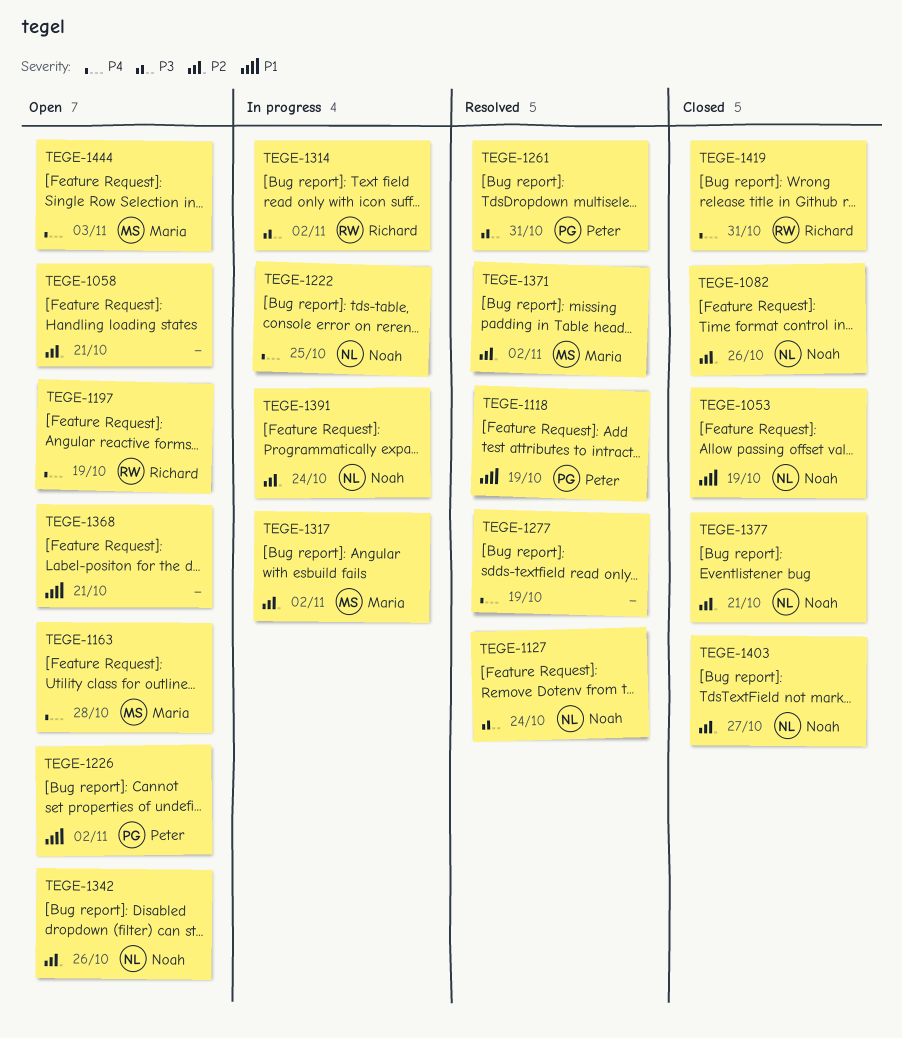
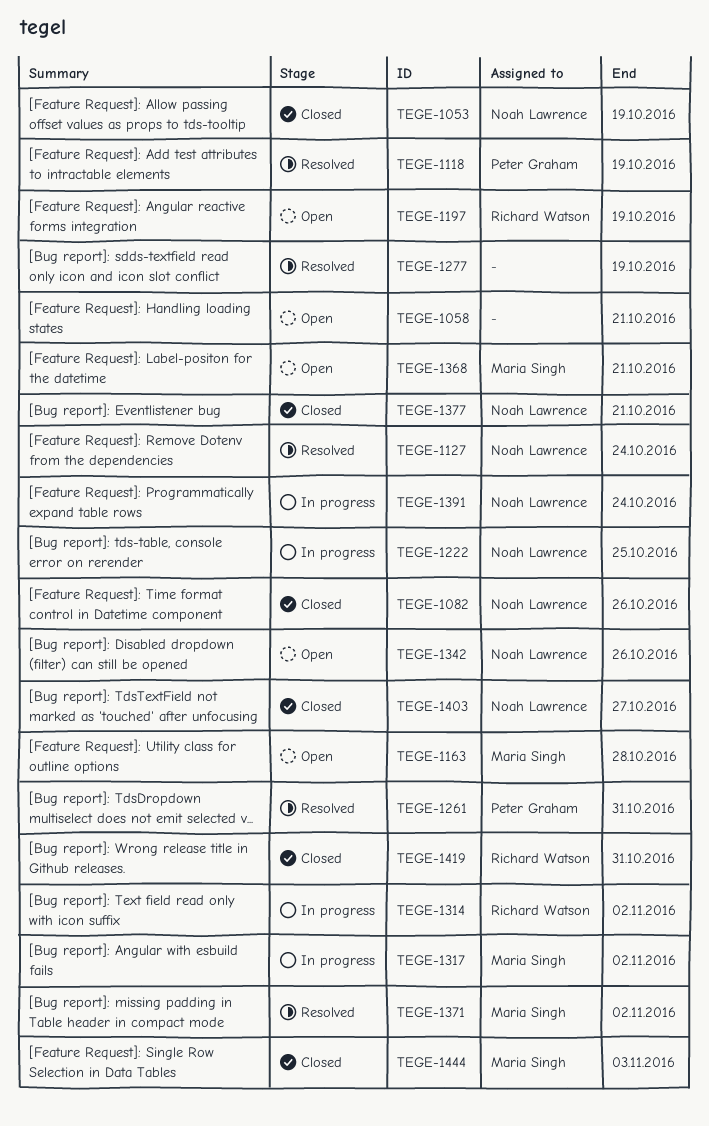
TEGE-1226: present -> none
TEGE-1368, owner: none -> Maria Singh
TEGE-1444, status: Open -> Closed

